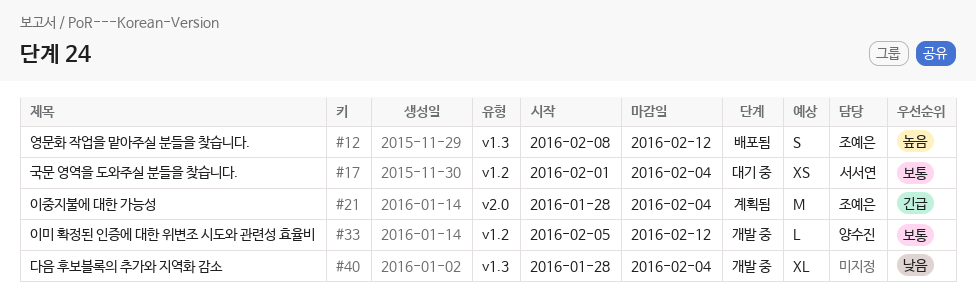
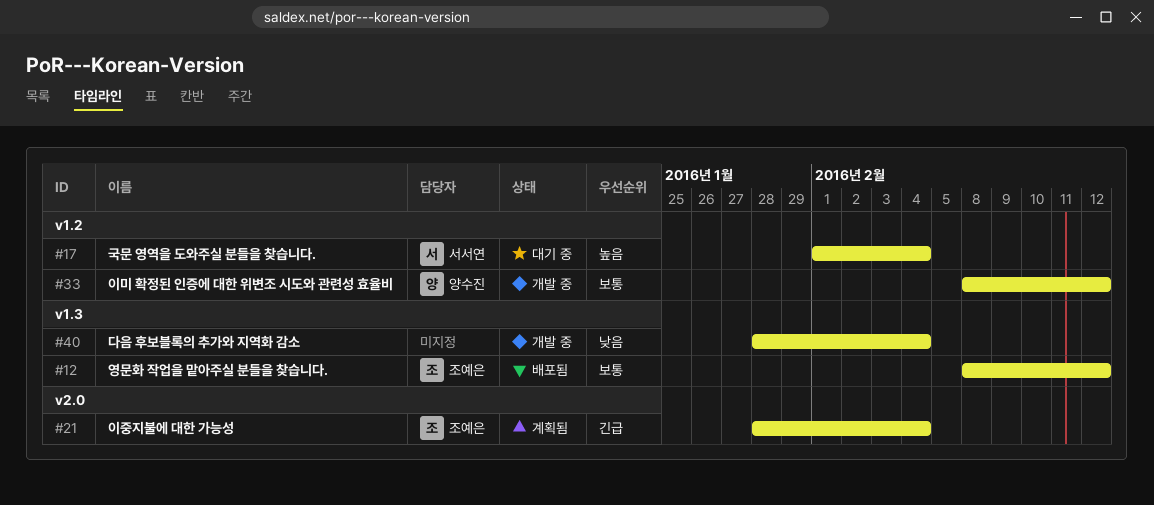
#12, priority: 높음 -> 보통
#17, priority: 보통 -> 높음
#33, start: Feb 5 -> Feb 8

